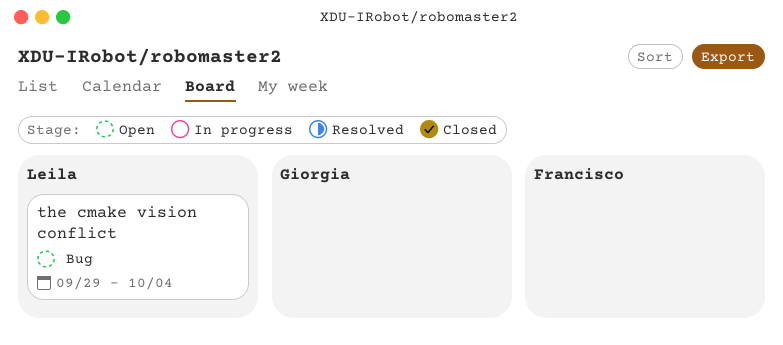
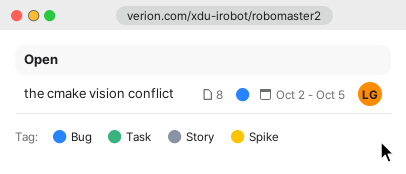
the cmake vision conflict, start: Sep 29 -> Oct 2
the cmake vision conflict, due: Oct 4 -> Oct 5

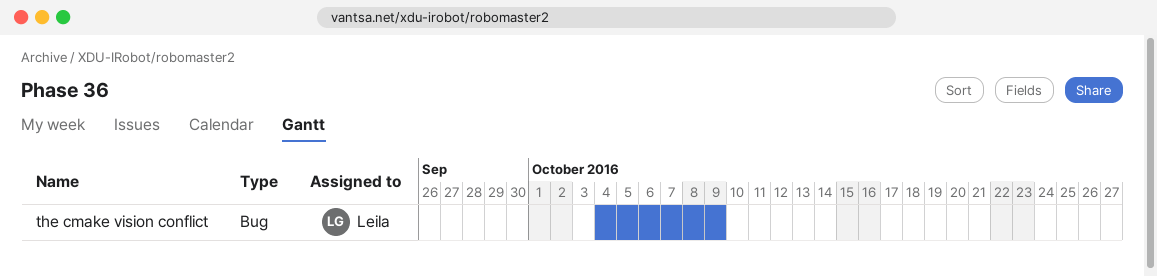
the cmake vision conflict, start: Oct 2 -> Oct 4
the cmake vision conflict, due: Oct 5 -> Oct 9

